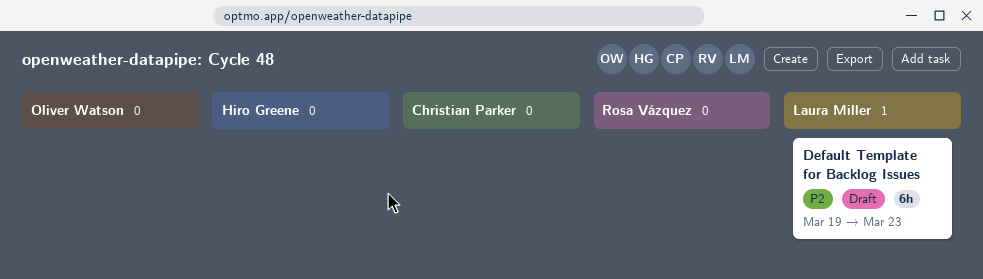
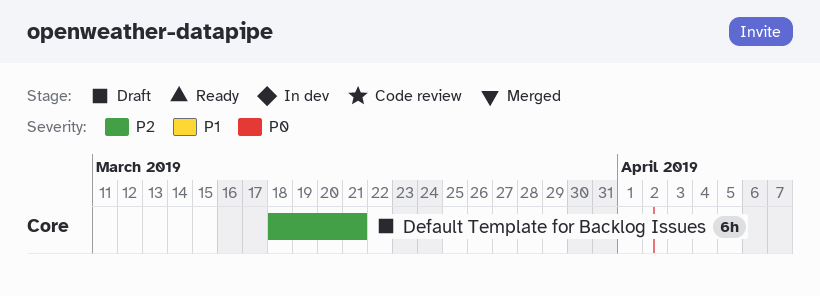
Default Template for Backlog Issues, start: Mar 19 -> Mar 18
Default Template for Backlog Issues, due: Mar 23 -> Mar 21

